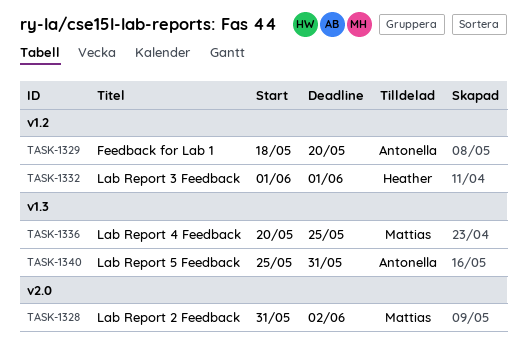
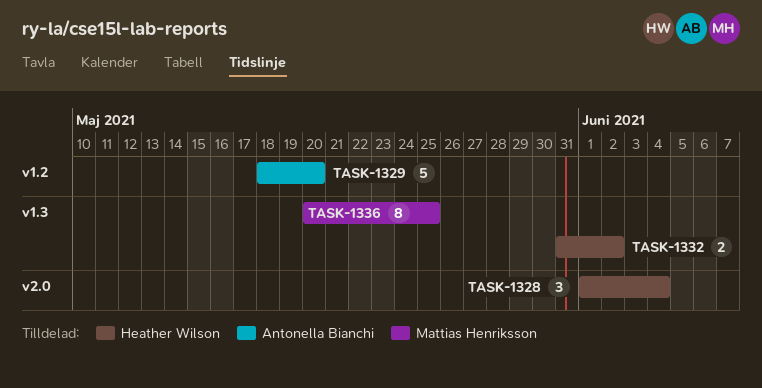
TASK-1328, owner: Mattias Henriksson -> Heather Wilson
TASK-1328, start: May 31 -> Jun 1
TASK-1328, due: Jun 2 -> Jun 4
TASK-1332, label: v1.2 -> v1.3
TASK-1332, start: Jun 1 -> May 31
TASK-1332, due: Jun 1 -> Jun 2
TASK-1340: present -> none

